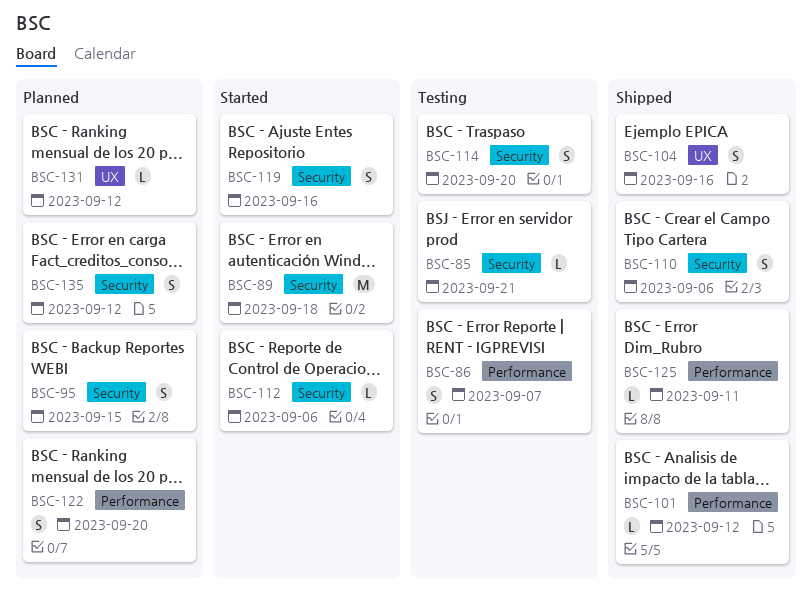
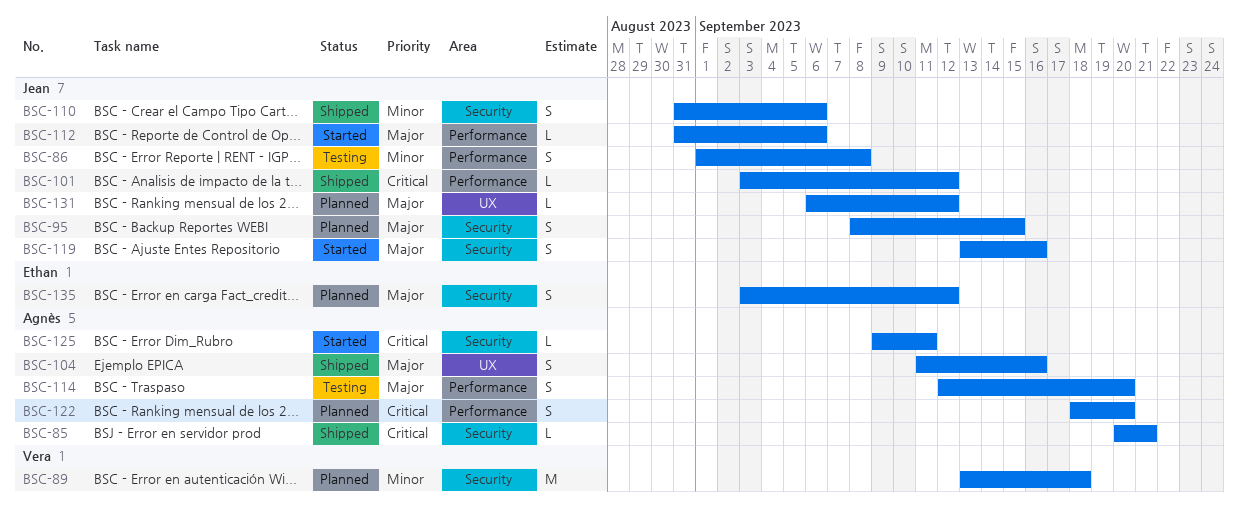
BSC-85, status: Testing -> Shipped
BSC-86, due: Sep 7 -> Sep 8
BSC-89, status: Started -> Planned
BSC-112, label: Security -> Performance
BSC-114, label: Security -> Performance
BSC-125, status: Shipped -> Started
BSC-125, label: Performance -> Security

